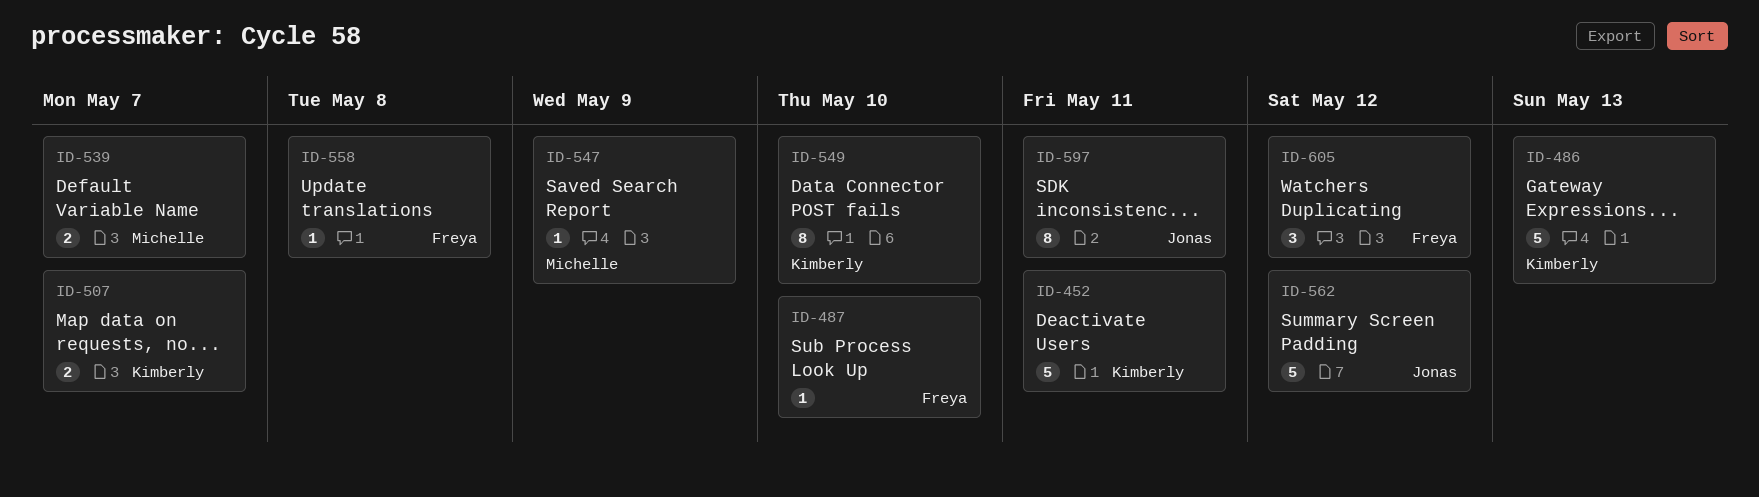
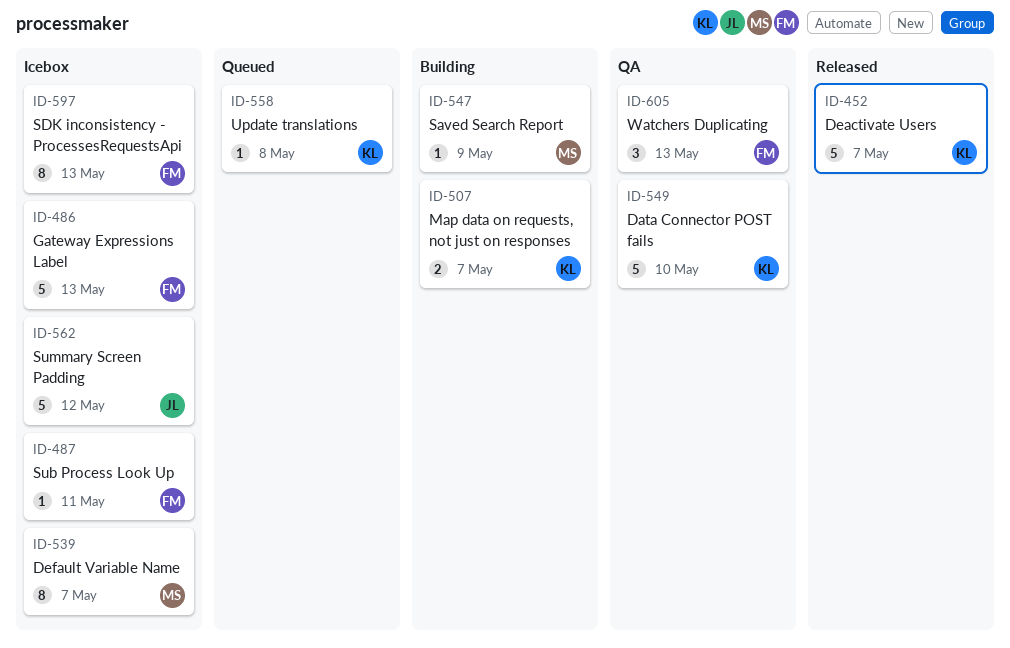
ID-452, due: May 11 -> May 7
ID-486, owner: Kimberly -> Freya
ID-487, due: May 10 -> May 11
ID-539, estimate: 2 -> 8
ID-549, estimate: 8 -> 5
ID-558, owner: Freya -> Kimberly
ID-597, owner: Jonas -> Freya
ID-597, due: May 11 -> May 13
ID-605, due: May 12 -> May 13

